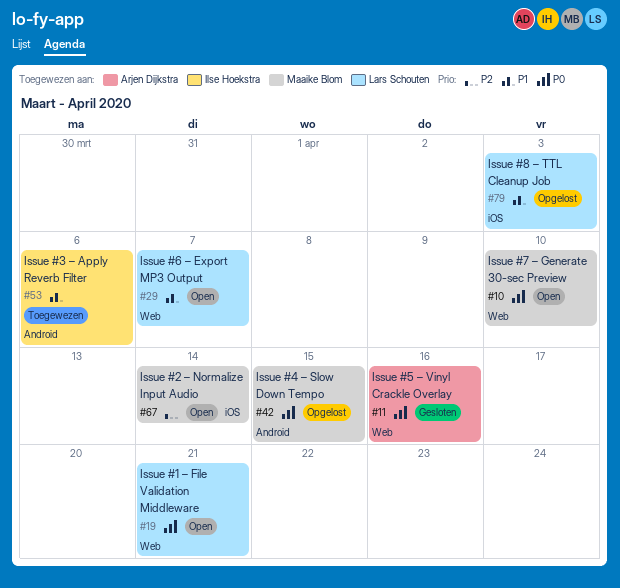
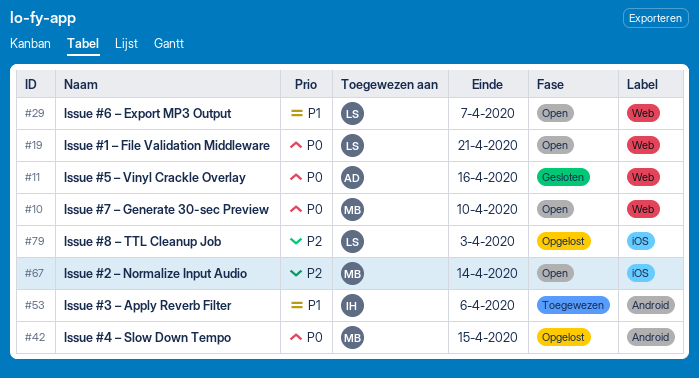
#79, priority: P1 -> P2

